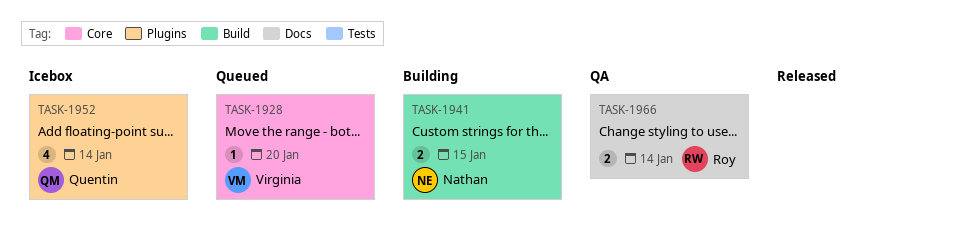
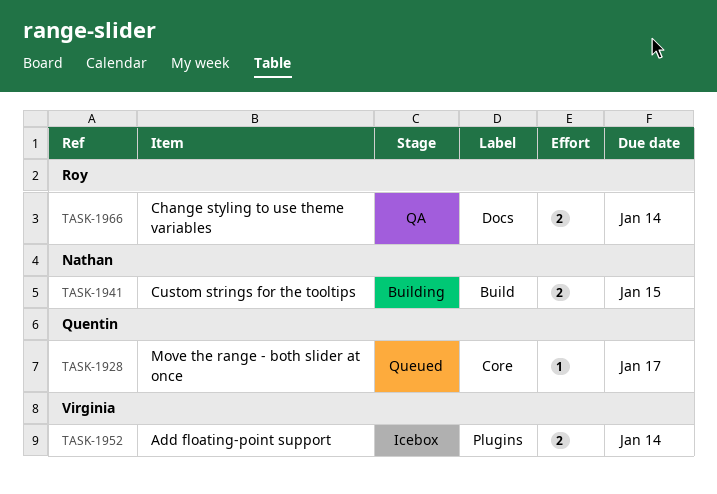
TASK-1928, owner: Virginia -> Quentin
TASK-1928, due: Jan 20 -> Jan 17
TASK-1952, owner: Quentin -> Virginia
TASK-1952, estimate: 4 -> 2

